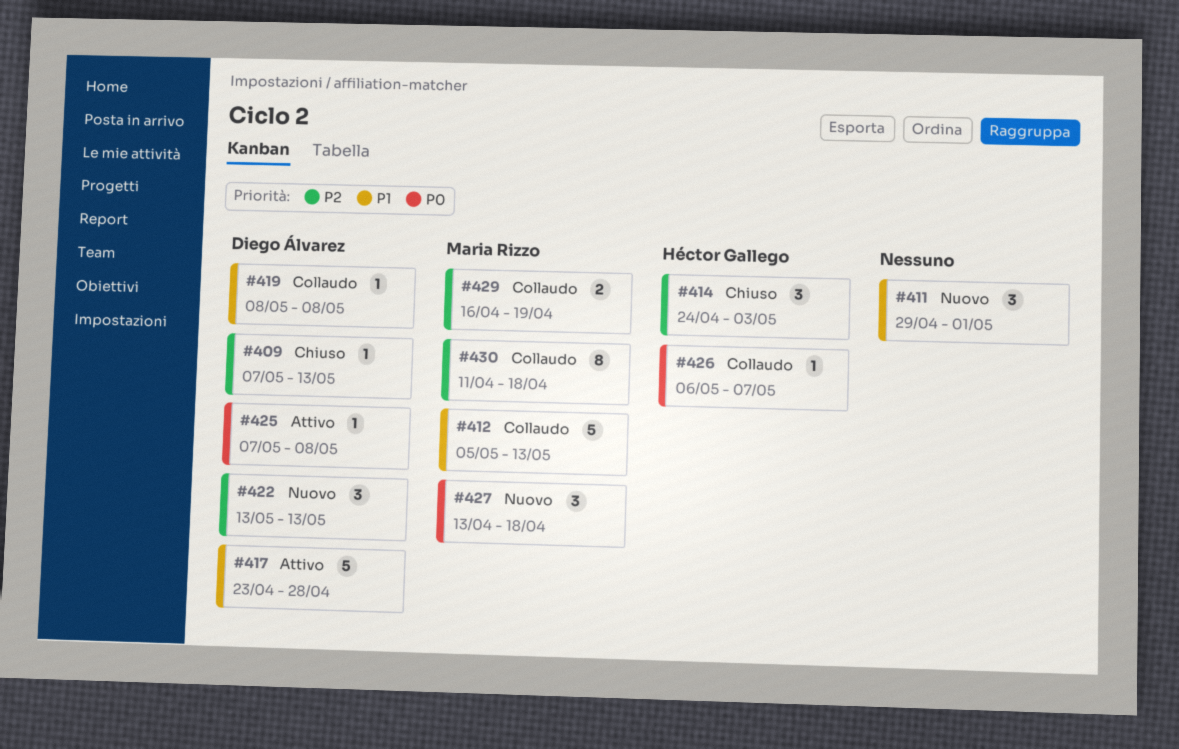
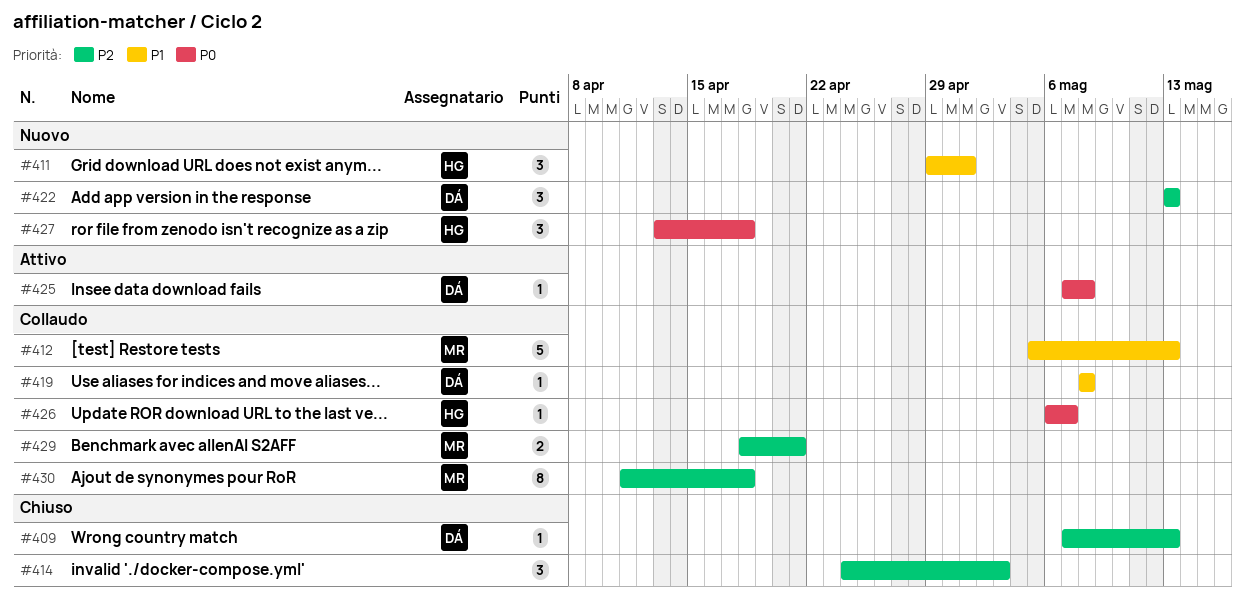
#411, owner: none -> Héctor Gallego
#414, owner: Héctor Gallego -> none
#417: present -> none
#427, owner: Maria Rizzo -> Héctor Gallego
#429, start: Apr 16 -> Apr 18
#429, due: Apr 19 -> Apr 21

